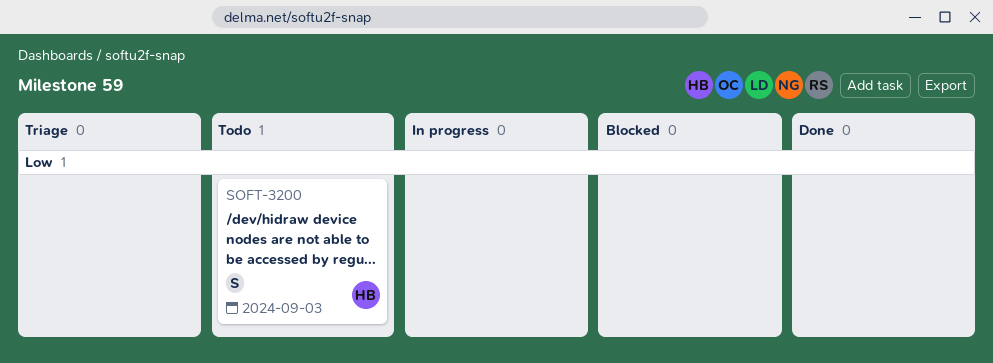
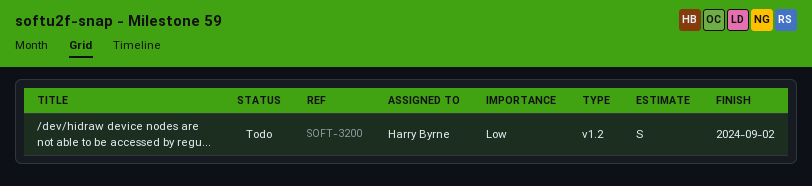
SOFT-3200, due: Sep 3 -> Sep 2

